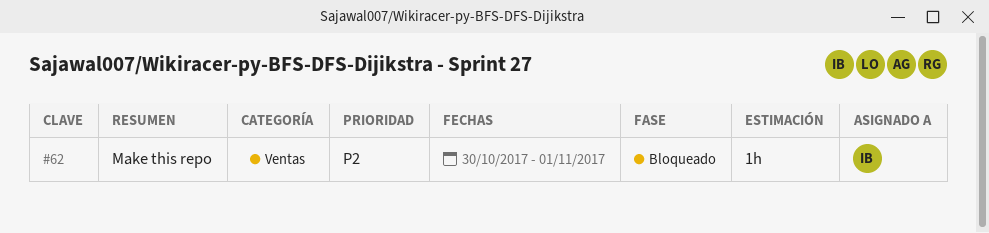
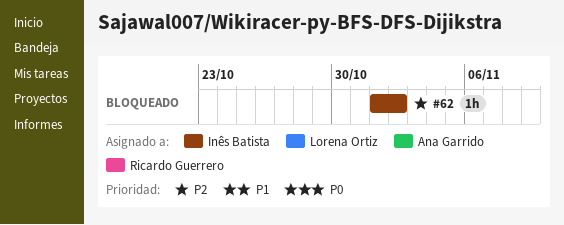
#62, start: Oct 30 -> Nov 1
#62, due: Nov 1 -> Nov 2

